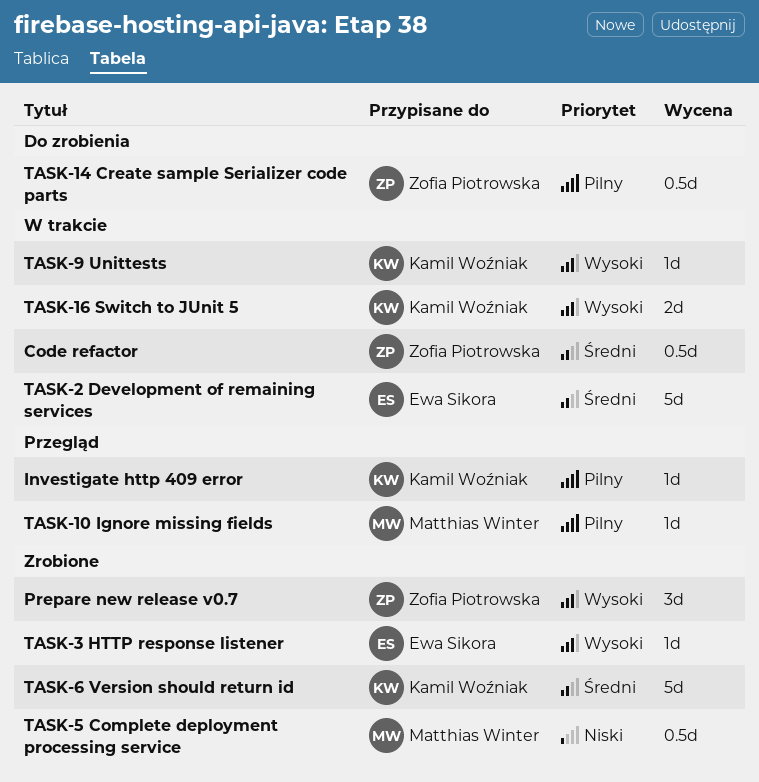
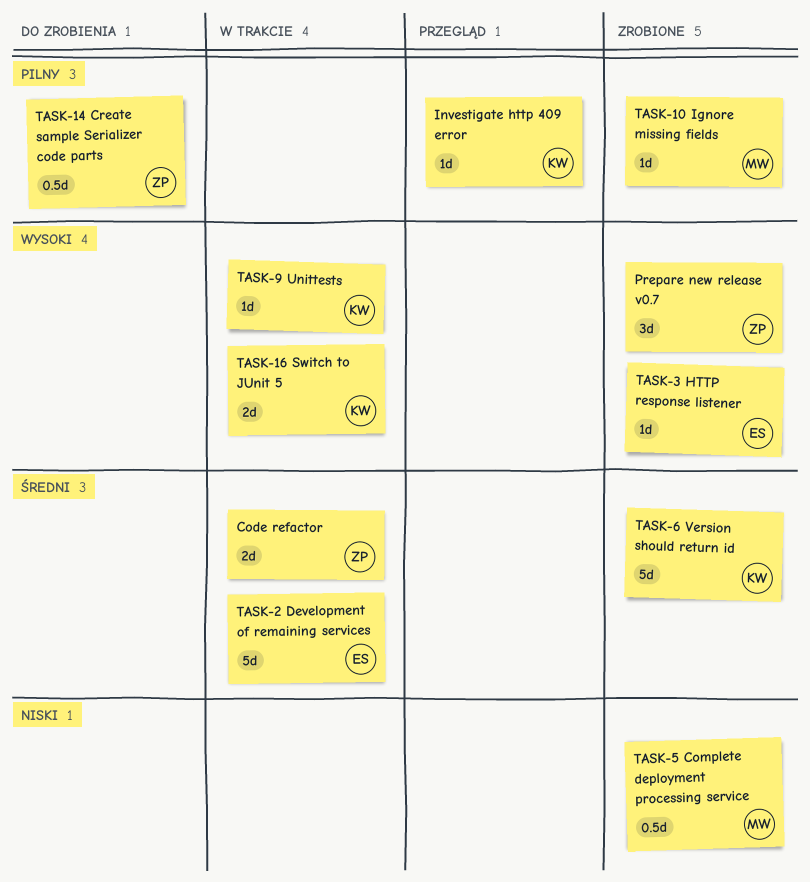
Code refactor, estimate: 0.5d -> 2d
TASK-10 Ignore missing fields, status: Przegląd -> Zrobione

